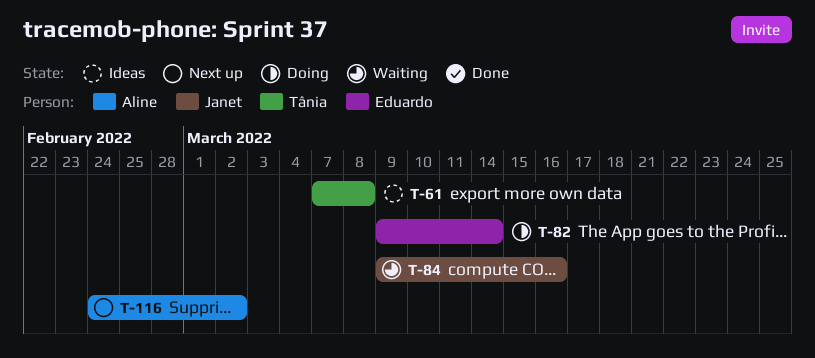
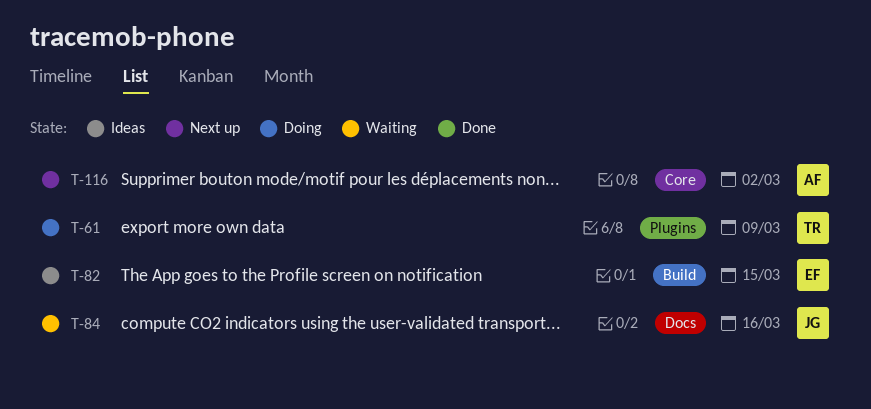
T-61, status: Ideas -> Doing
T-61, due: Mar 8 -> Mar 9
T-82, status: Doing -> Ideas
T-82, due: Mar 14 -> Mar 15

